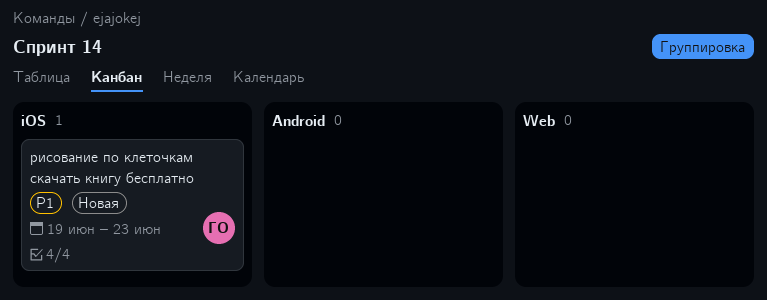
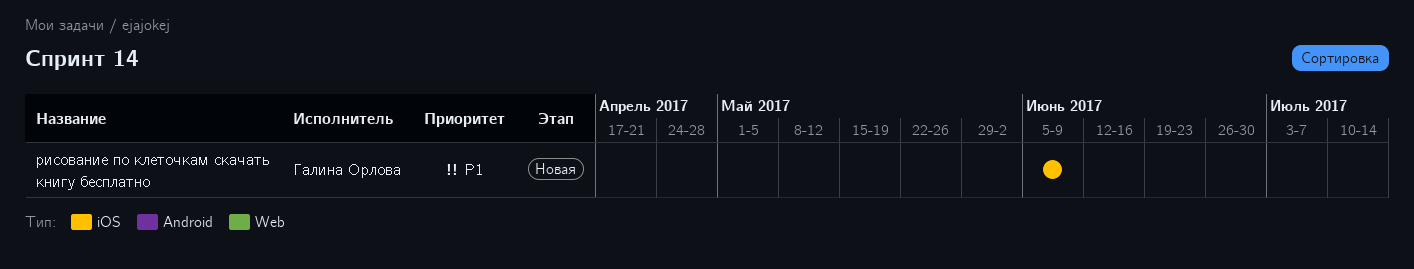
рисование по клеточкам скачать книгу бесплатно, start: Jun 19 -> Jun 5
рисование по клеточкам скачать книгу бесплатно, due: Jun 23 -> Jun 9

